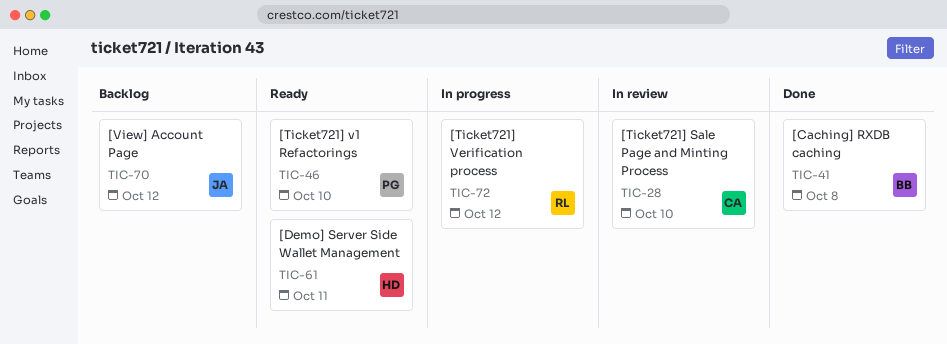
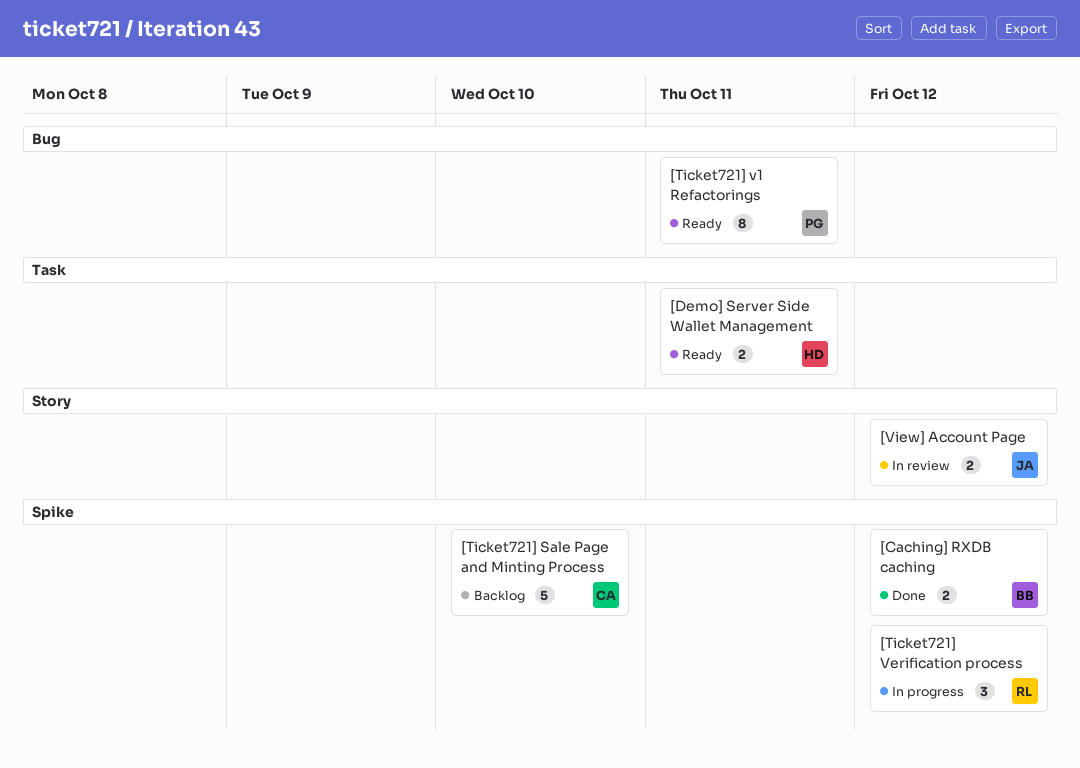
[Caching] RXDB caching, due: Oct 8 -> Oct 12
[Ticket721] Sale Page and Minting Process, status: In review -> Backlog
[Ticket721] v1 Refactorings, due: Oct 10 -> Oct 11
[View] Account Page, status: Backlog -> In review

